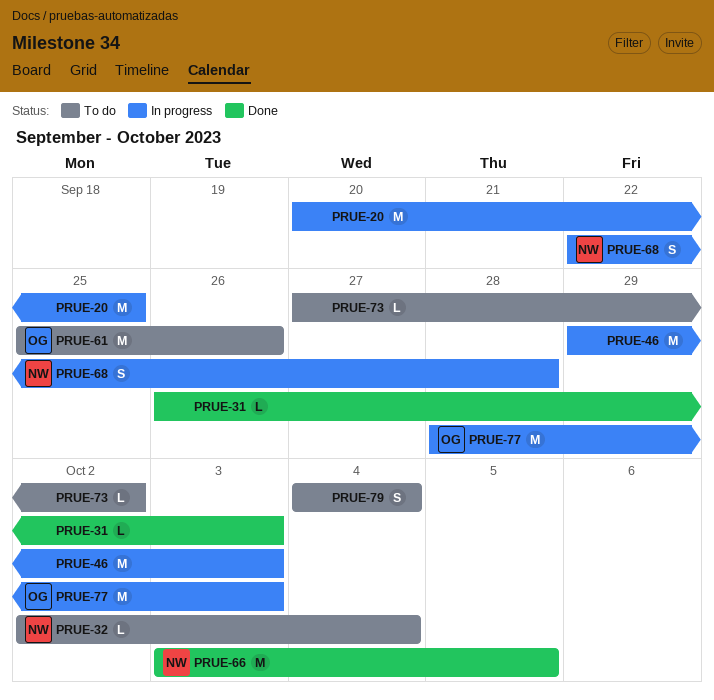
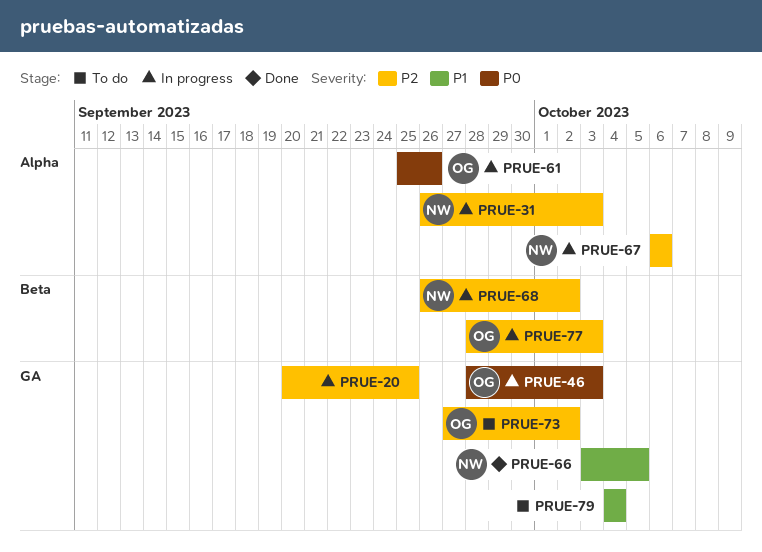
PRUE-31, status: Done -> In progress
PRUE-31, owner: none -> NW
PRUE-32: present -> none
PRUE-46, owner: none -> OG
PRUE-46, start: Sep 29 -> Sep 28
PRUE-61, status: To do -> In progress
PRUE-67: none -> present
PRUE-68, start: Sep 22 -> Sep 26
PRUE-68, due: Sep 28 -> Oct 2
PRUE-73, owner: none -> OG

